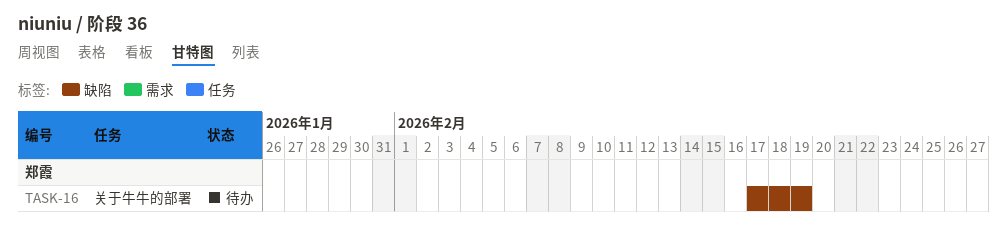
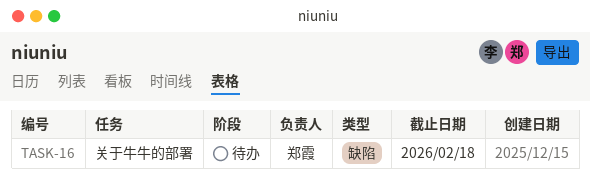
TASK-16, due: Feb 19 -> Feb 18

